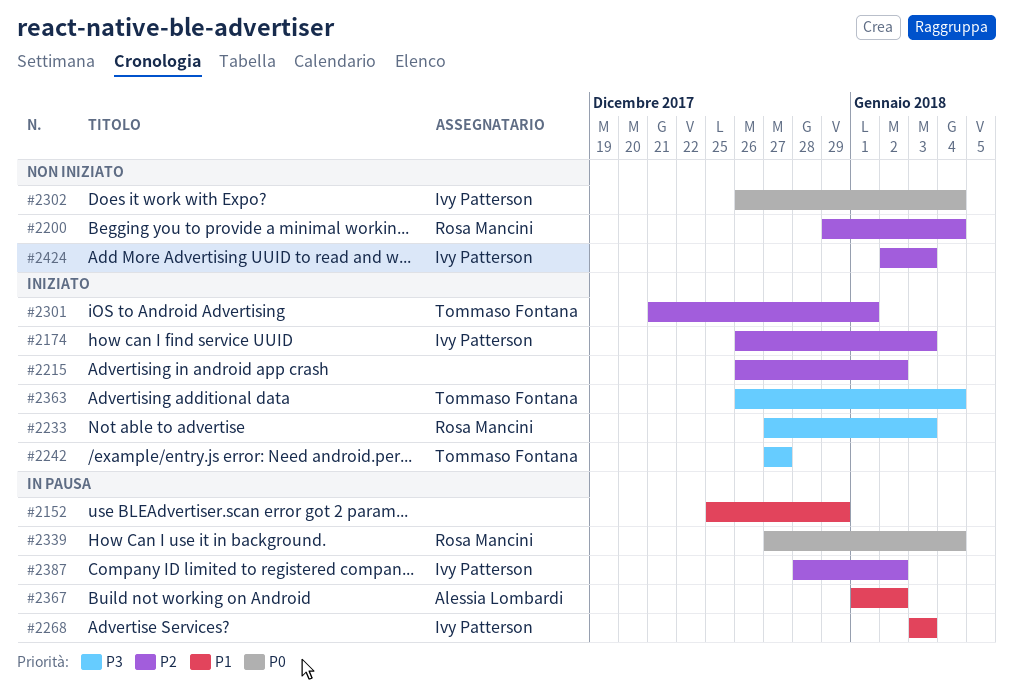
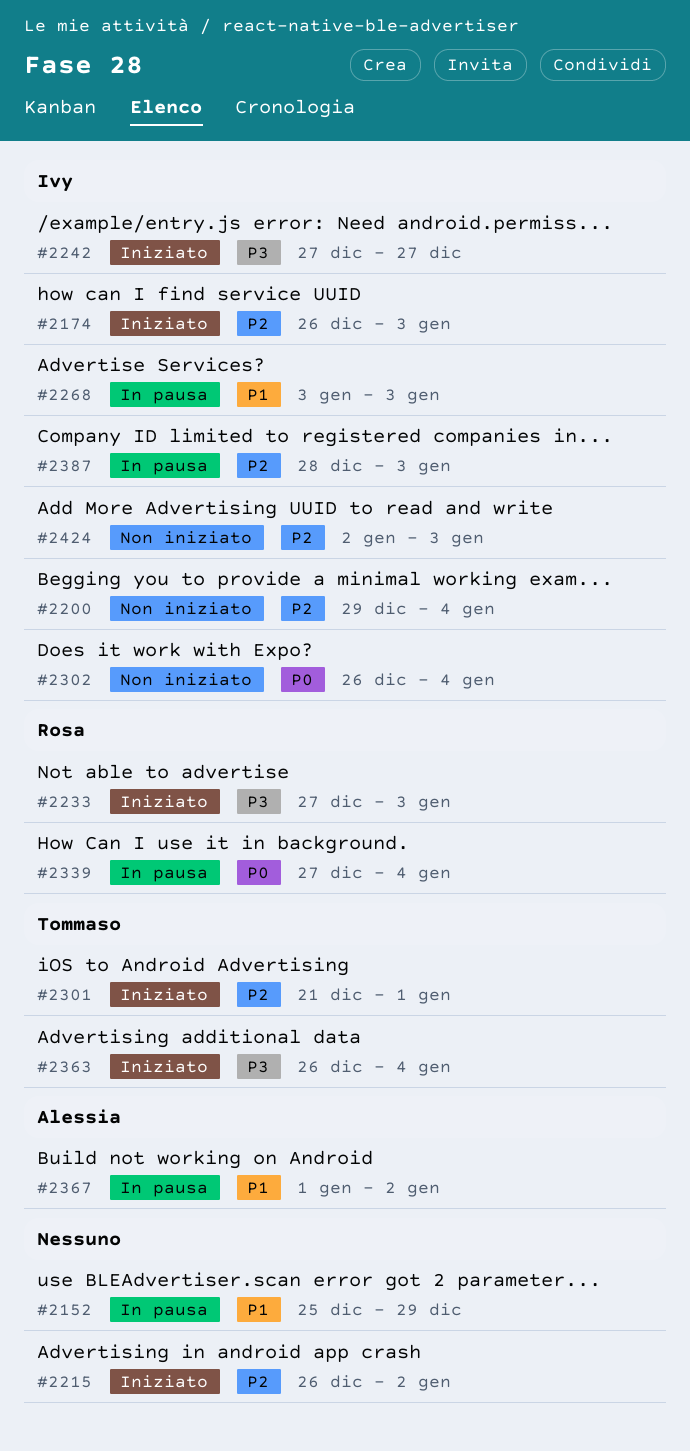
#2200, owner: Rosa Mancini -> Ivy Patterson
#2242, owner: Tommaso Fontana -> Ivy Patterson
#2387, due: Jan 2 -> Jan 3

